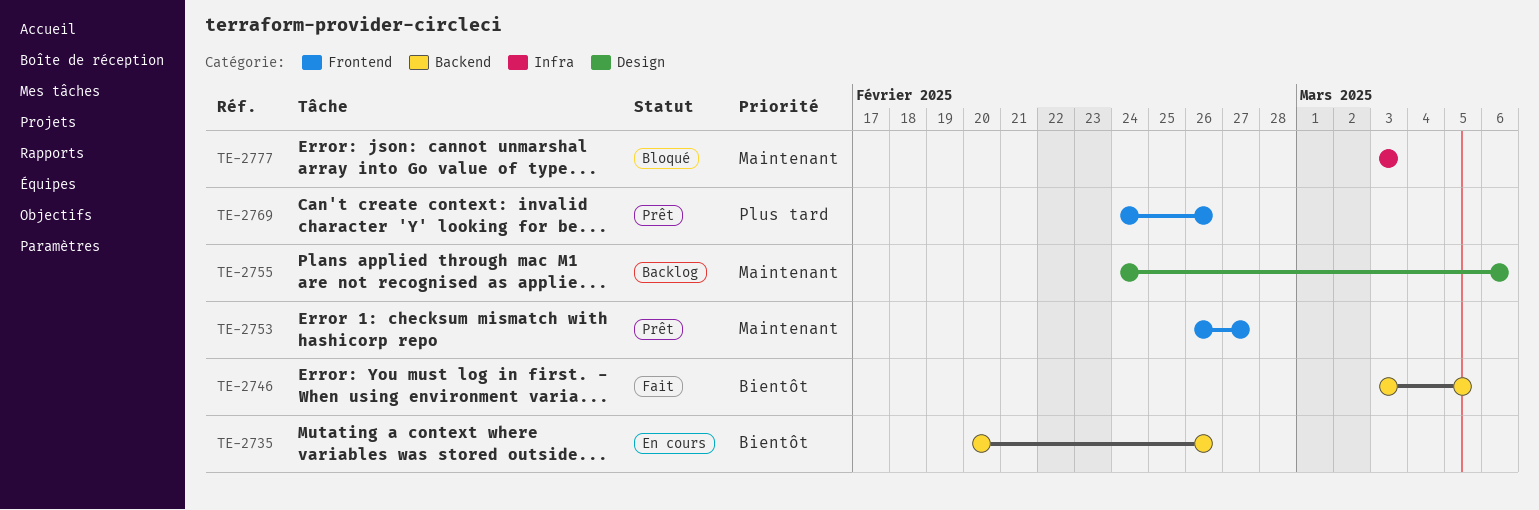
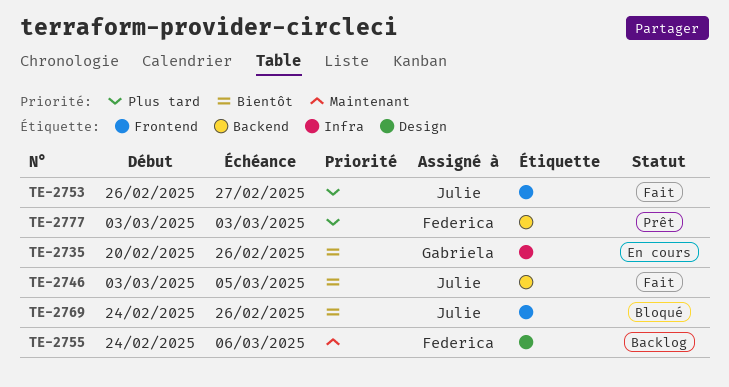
TE-2735, label: Backend -> Infra
TE-2753, status: Prêt -> Fait
TE-2753, priority: Maintenant -> Plus tard
TE-2769, status: Prêt -> Bloqué
TE-2769, priority: Plus tard -> Bientôt
TE-2777, status: Bloqué -> Prêt
TE-2777, priority: Maintenant -> Plus tard
TE-2777, label: Infra -> Backend

